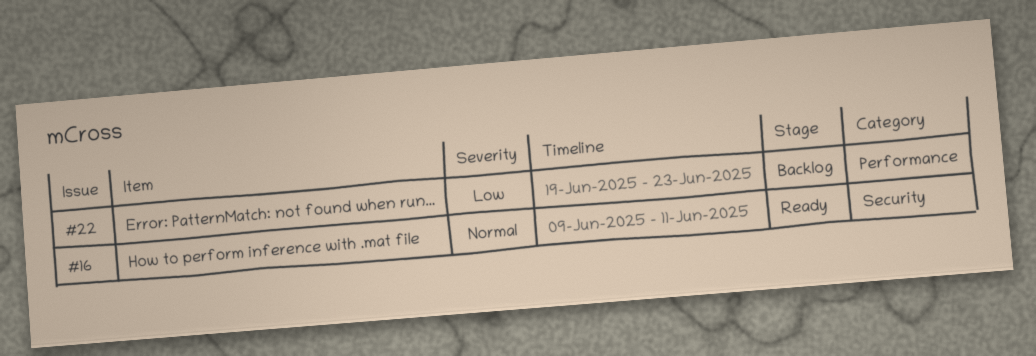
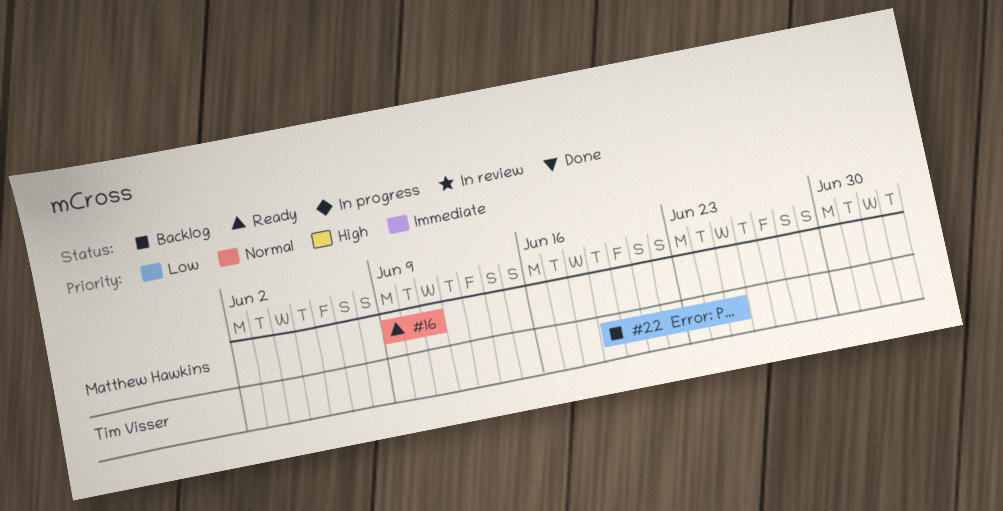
#22, due: Jun 23 -> Jun 25

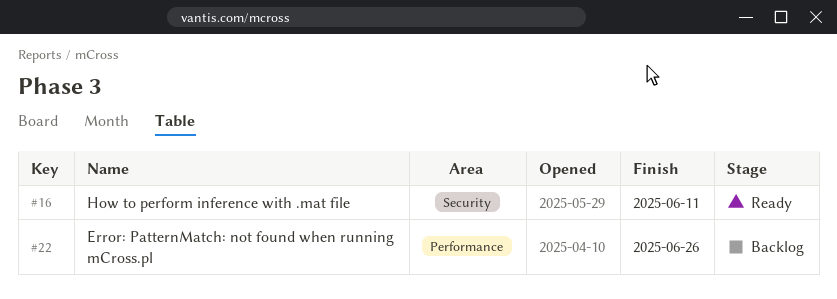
#22, due: Jun 25 -> Jun 26

